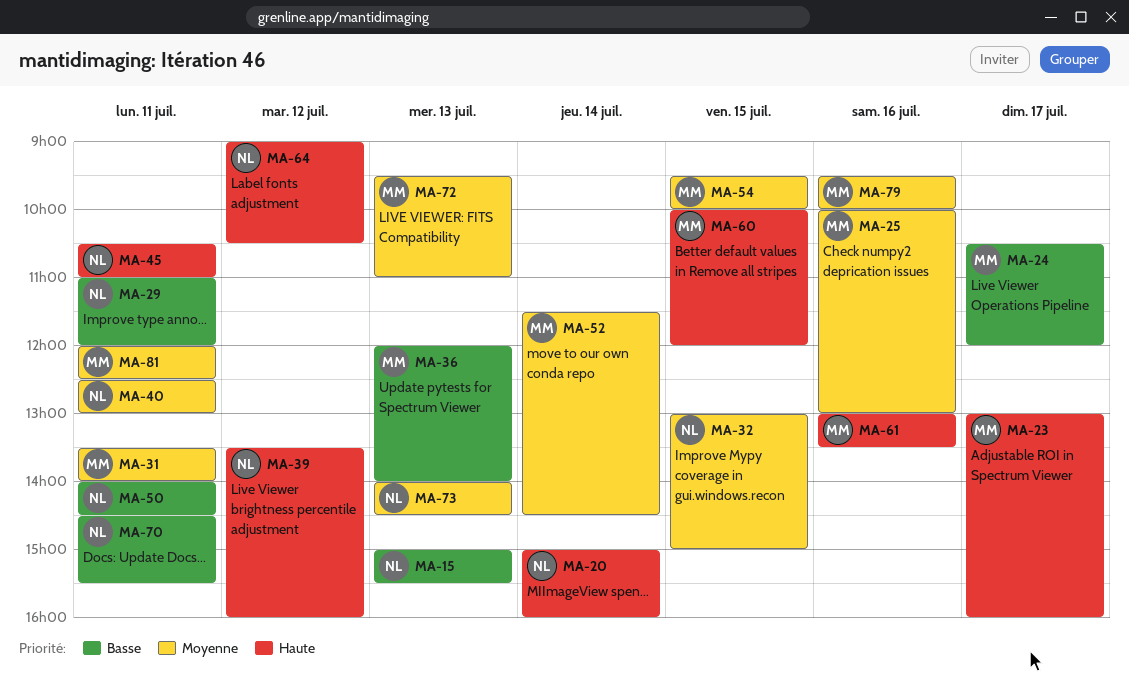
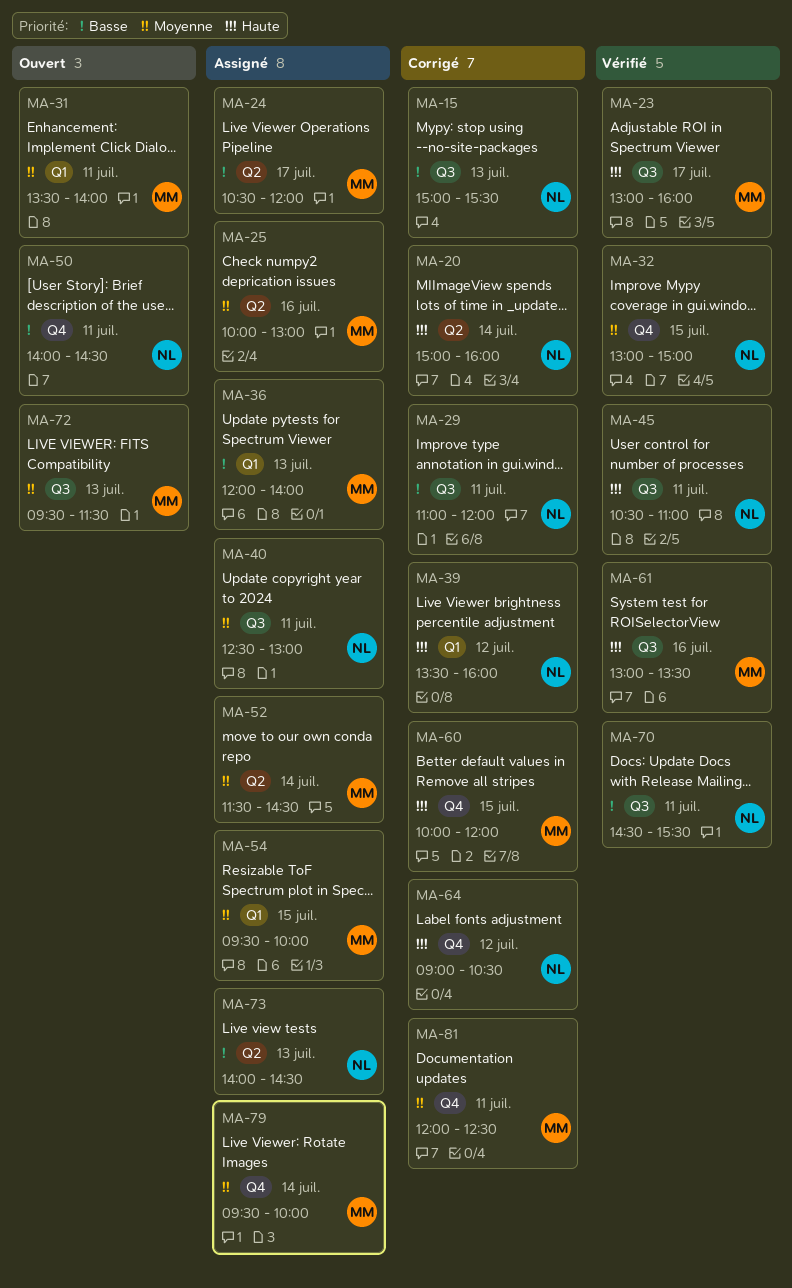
MA-72, ends: 11:00 -> 11:30
MA-73, priority: Moyenne -> Basse
MA-79, day: Jul 16 -> Jul 14

